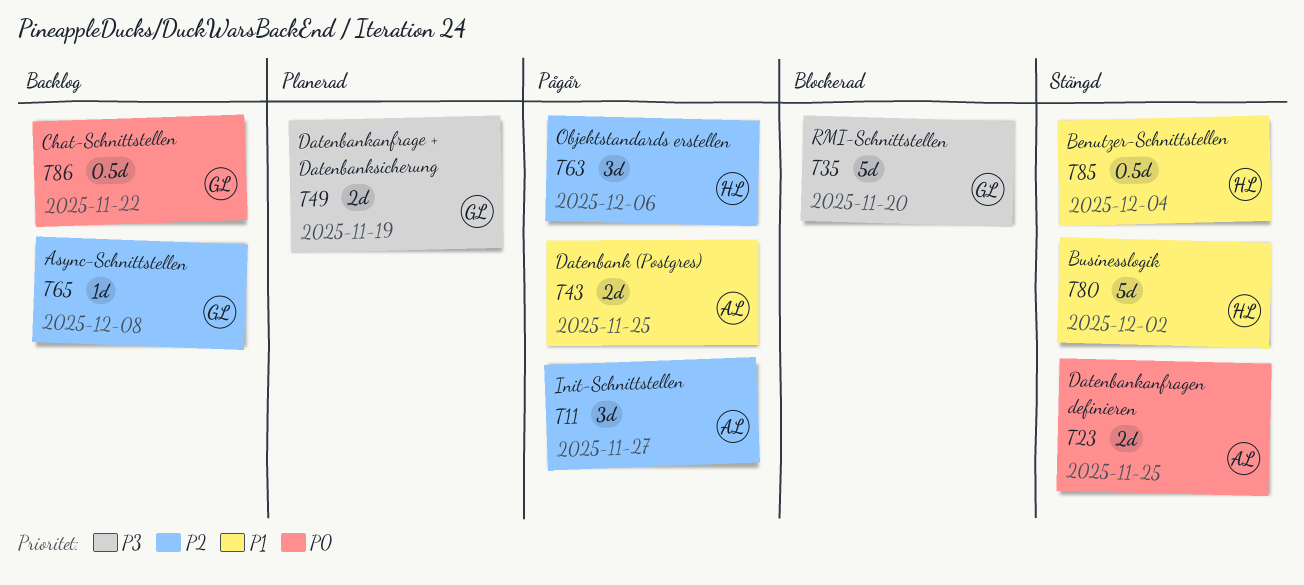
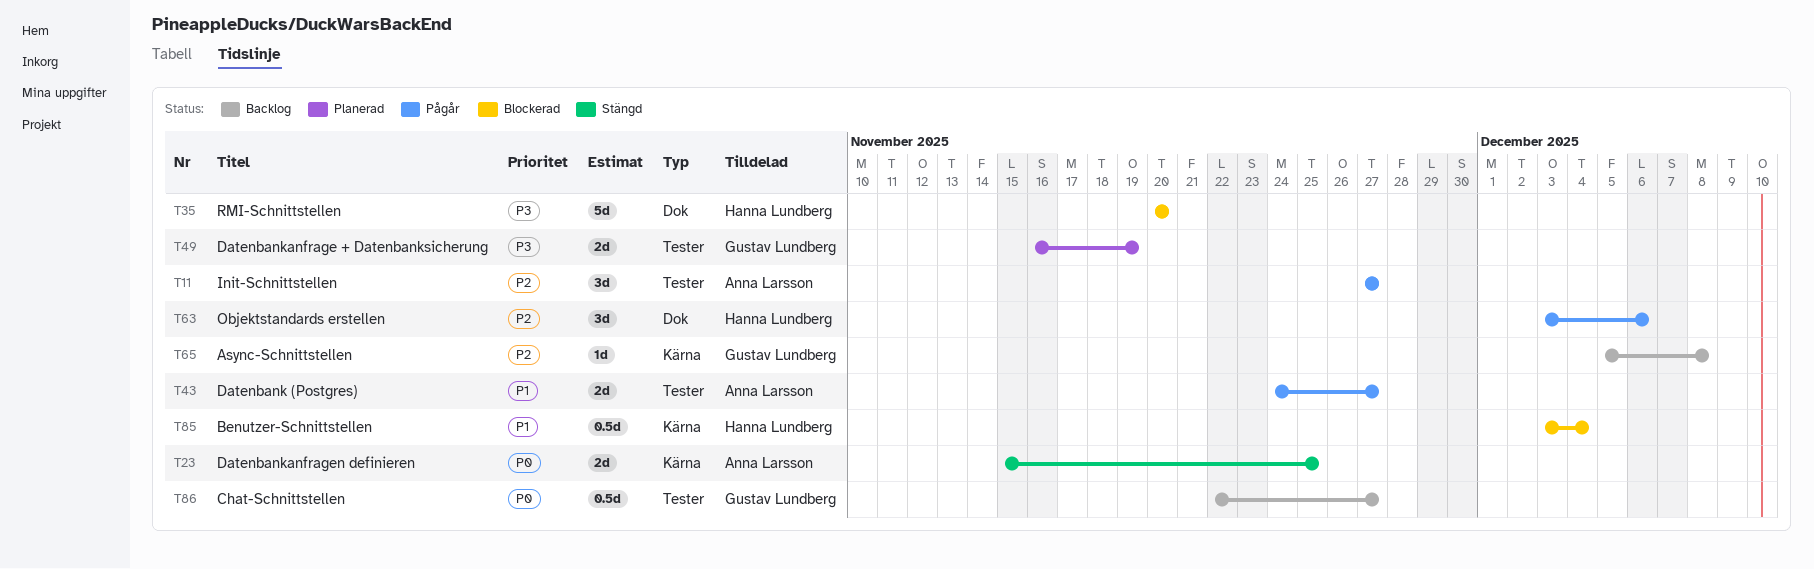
T35, owner: Gustav Lundberg -> Hanna Lundberg
T43, due: Nov 25 -> Nov 27
T80: present -> none
T85, status: Stängd -> Blockerad
T86, due: Nov 22 -> Nov 27

